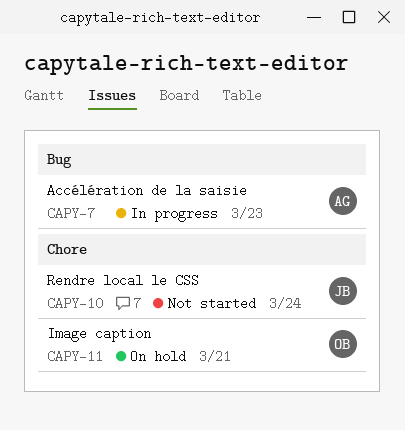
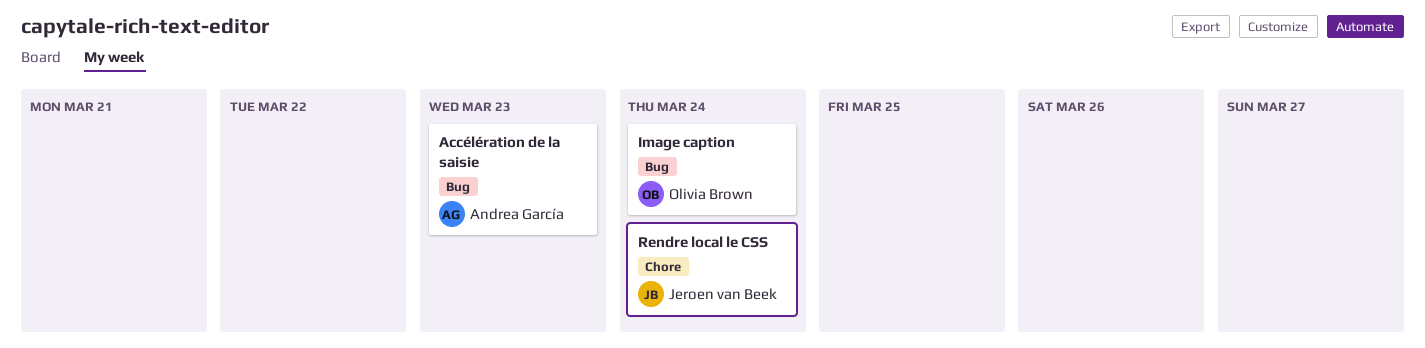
Image caption, label: Chore -> Bug
Image caption, due: Mar 21 -> Mar 24

